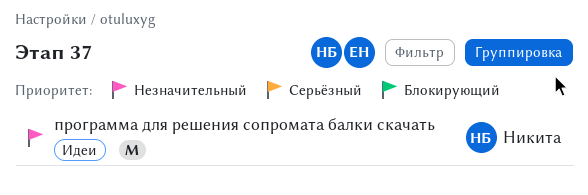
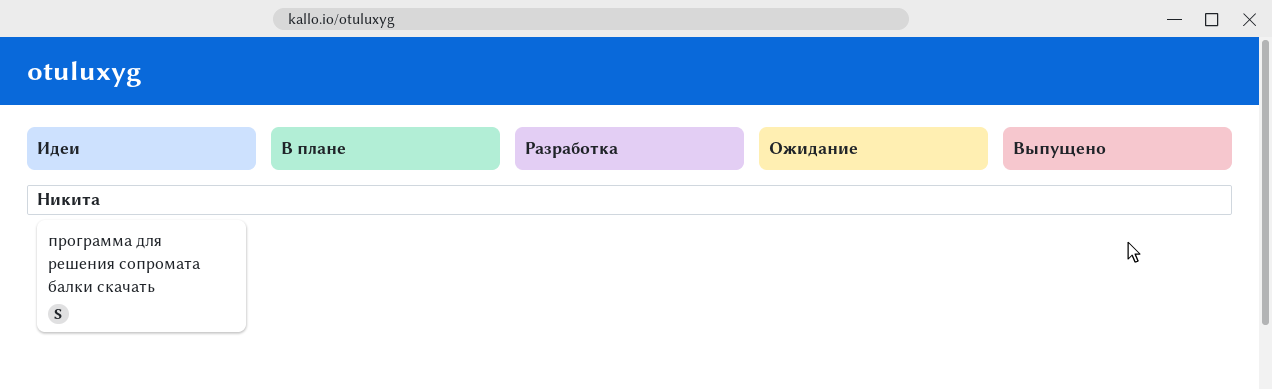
программа для решения сопромата балки скачать, estimate: M -> S

